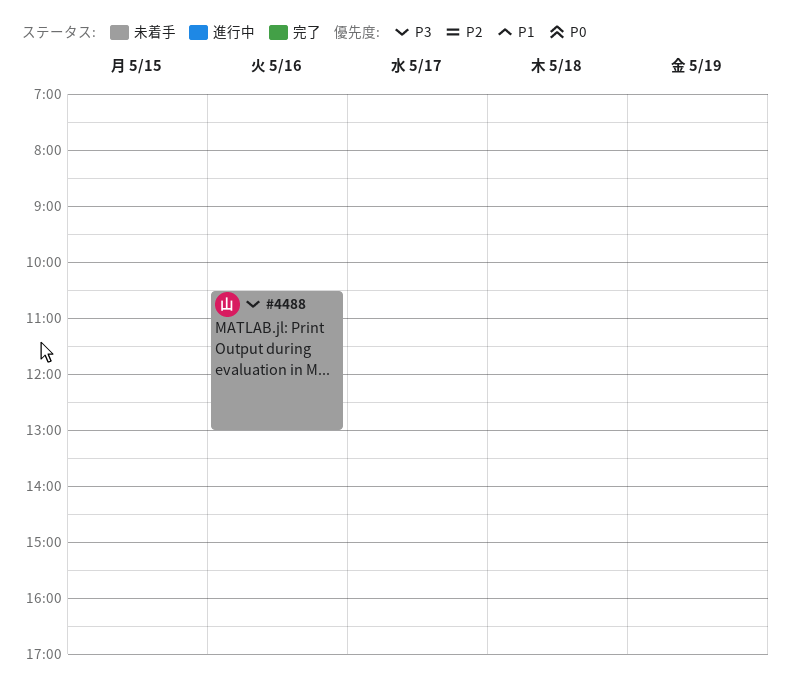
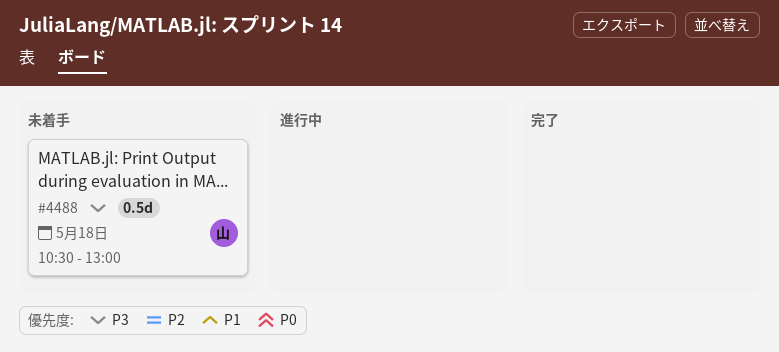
#4488, day: May 16 -> May 18

